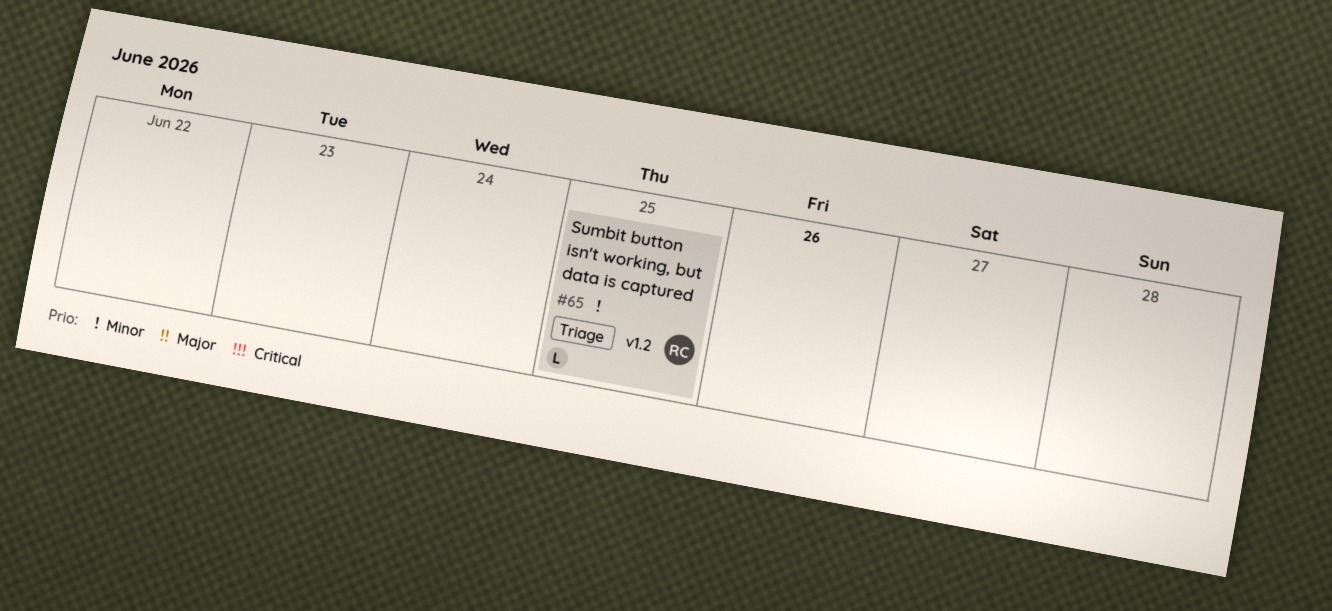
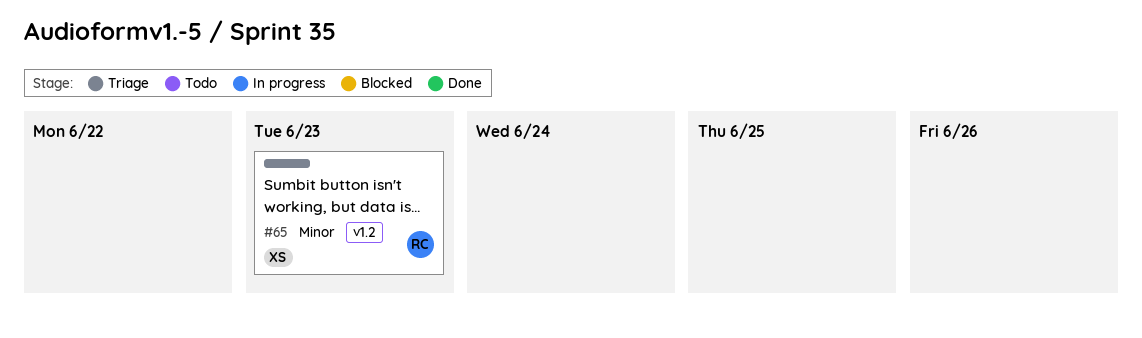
#65, estimate: L -> XS
#65, due: Jun 25 -> Jun 23

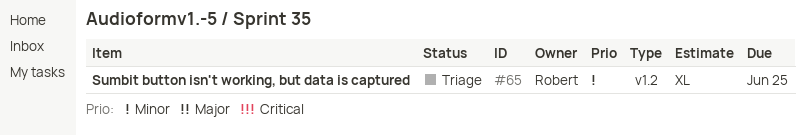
#65, estimate: XS -> XL
#65, due: Jun 23 -> Jun 25

